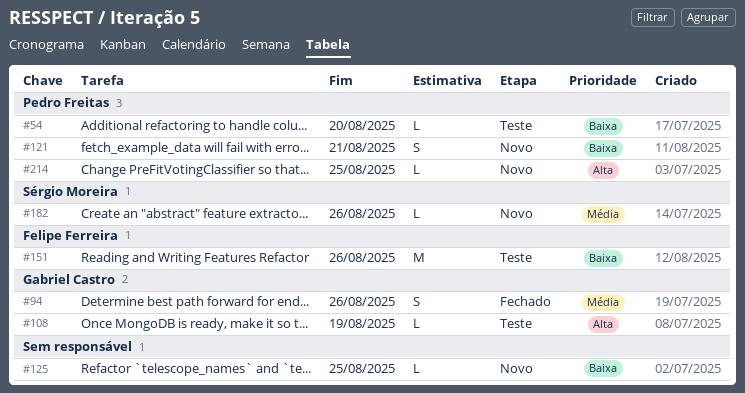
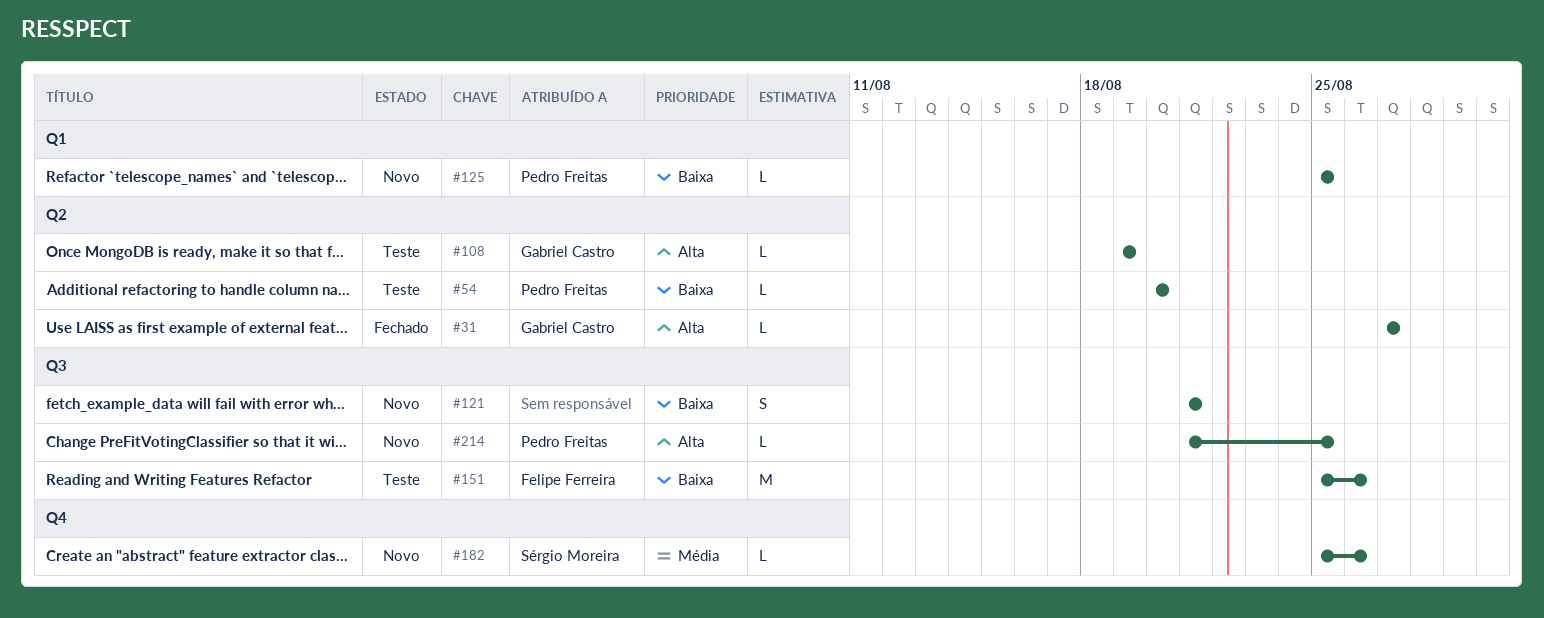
#31: none -> present
#94: present -> none
#121, owner: Pedro Freitas -> none
#125, owner: none -> Pedro Freitas

